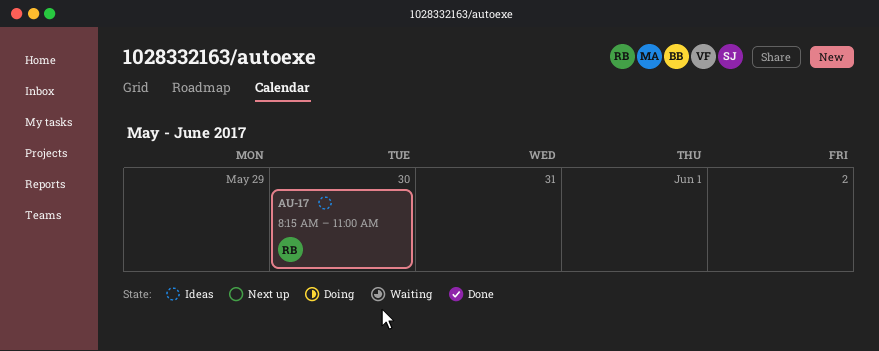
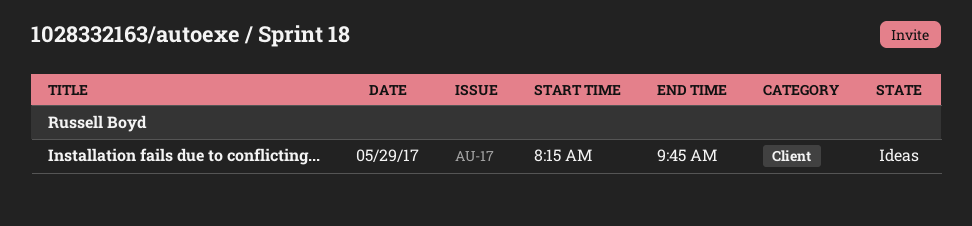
AU-17, day: May 30 -> May 29
AU-17, ends: 11:00 -> 09:45

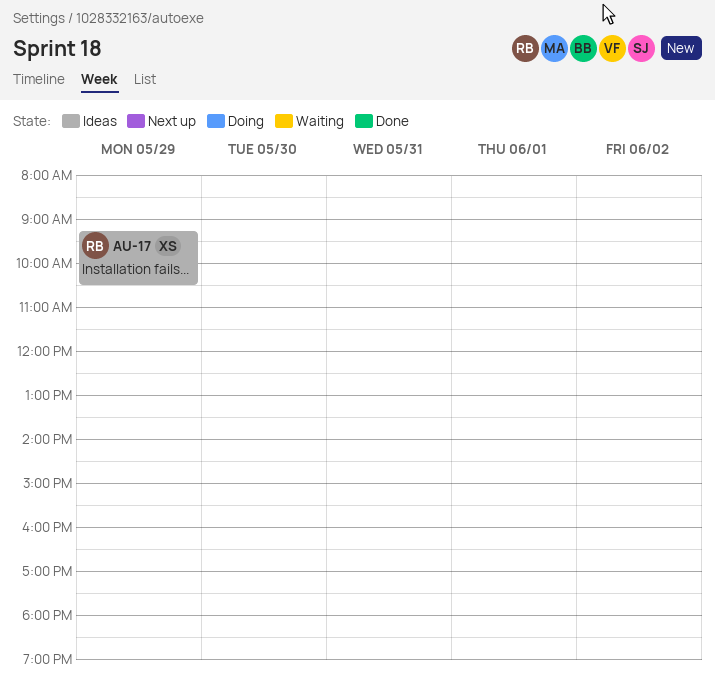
AU-17, begins: 08:15 -> 09:15
AU-17, ends: 09:45 -> 10:30

